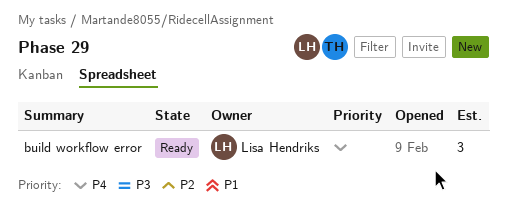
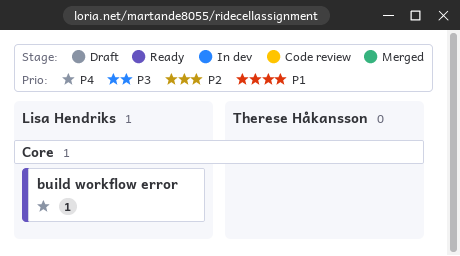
build workflow error, estimate: 3 -> 1

